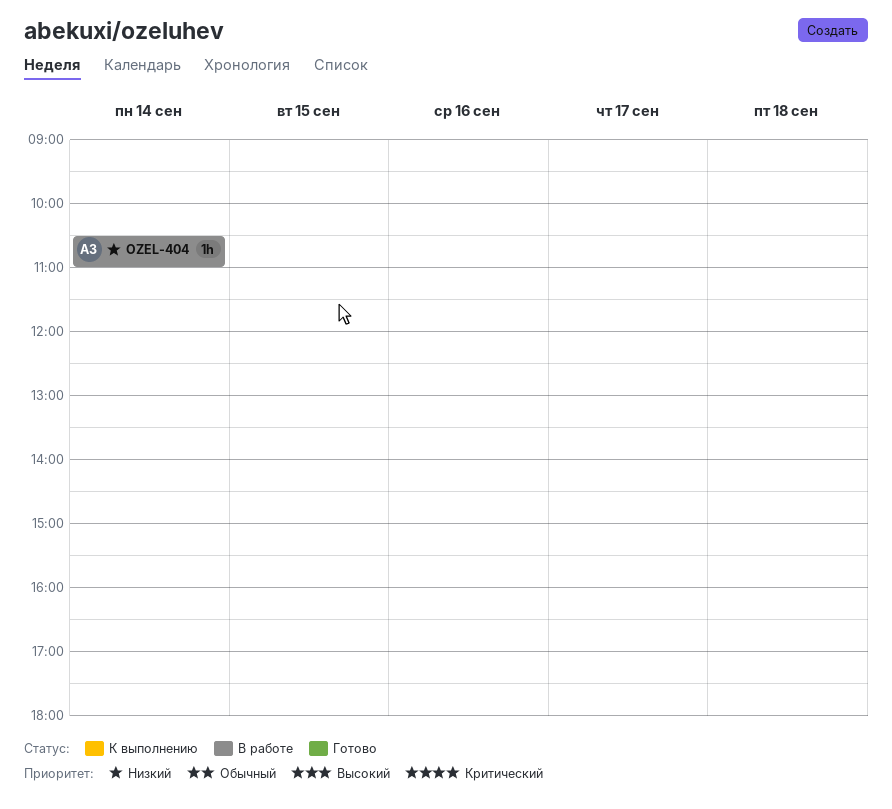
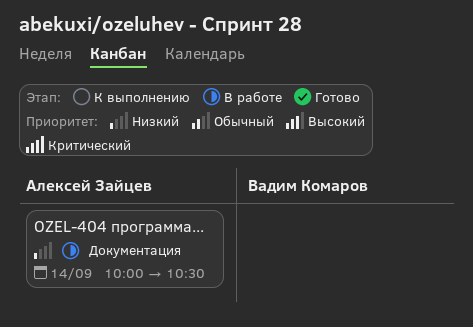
OZEL-404, begins: 10:30 -> 10:00
OZEL-404, ends: 11:00 -> 10:30

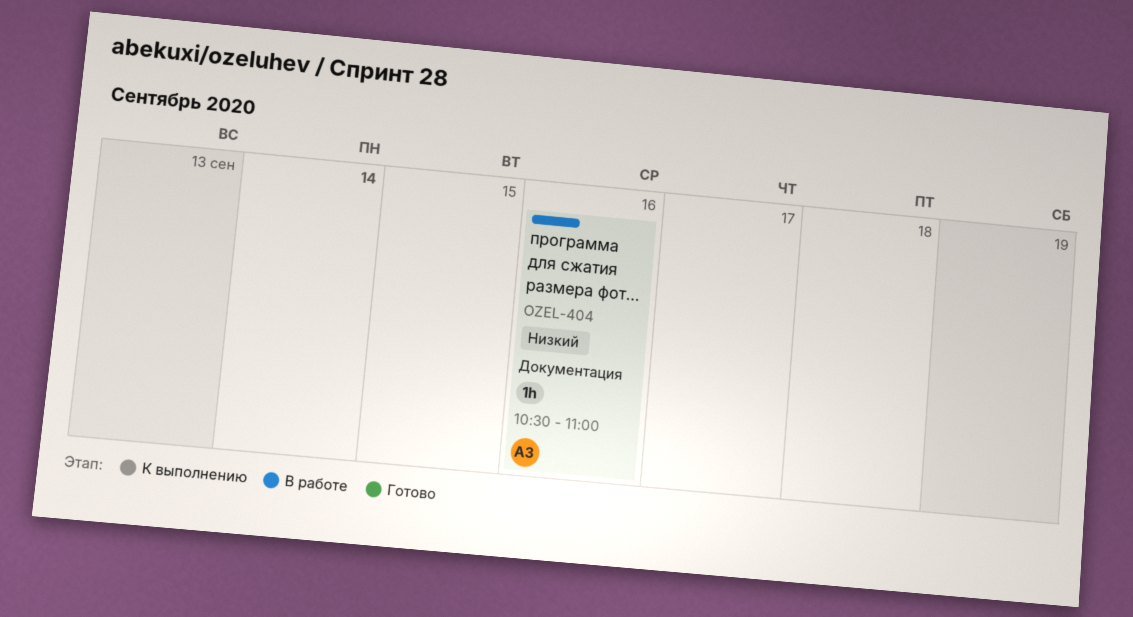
OZEL-404, day: Sep 14 -> Sep 16
OZEL-404, begins: 10:00 -> 10:30
OZEL-404, ends: 10:30 -> 11:00

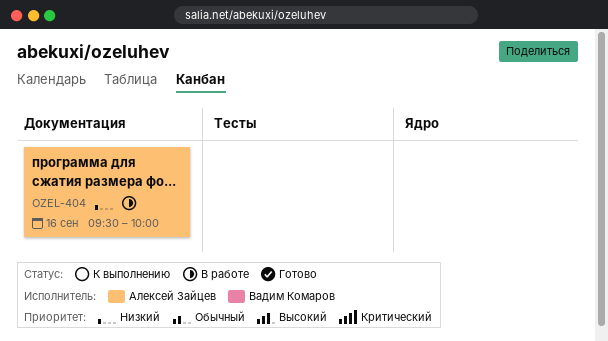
OZEL-404, begins: 10:30 -> 09:30
OZEL-404, ends: 11:00 -> 10:00

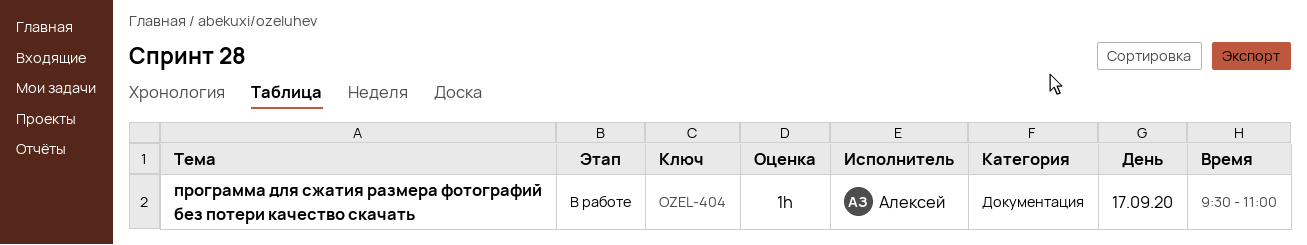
OZEL-404, day: Sep 16 -> Sep 17
OZEL-404, ends: 10:00 -> 11:00

